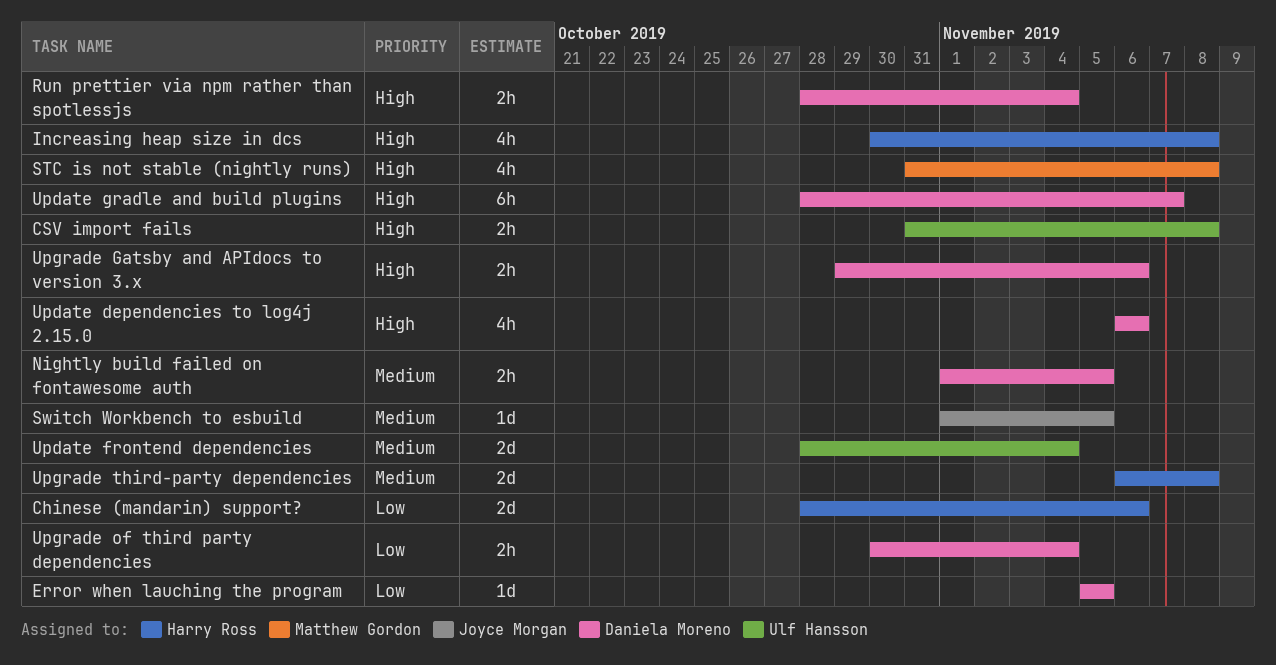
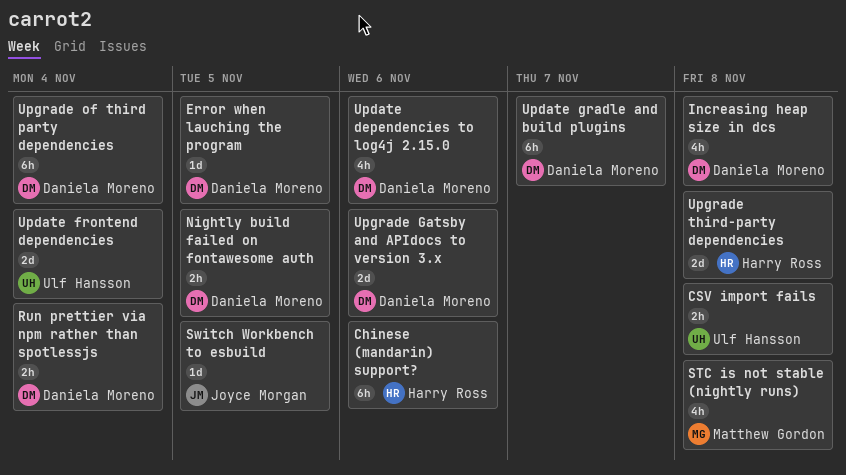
Chinese (mandarin) support?, estimate: 2d -> 6h
Increasing heap size in dcs, owner: Harry Ross -> Daniela Moreno
Upgrade Gatsby and APIdocs to version 3.x, estimate: 2h -> 2d
Upgrade of third party dependencies, estimate: 2h -> 6h

